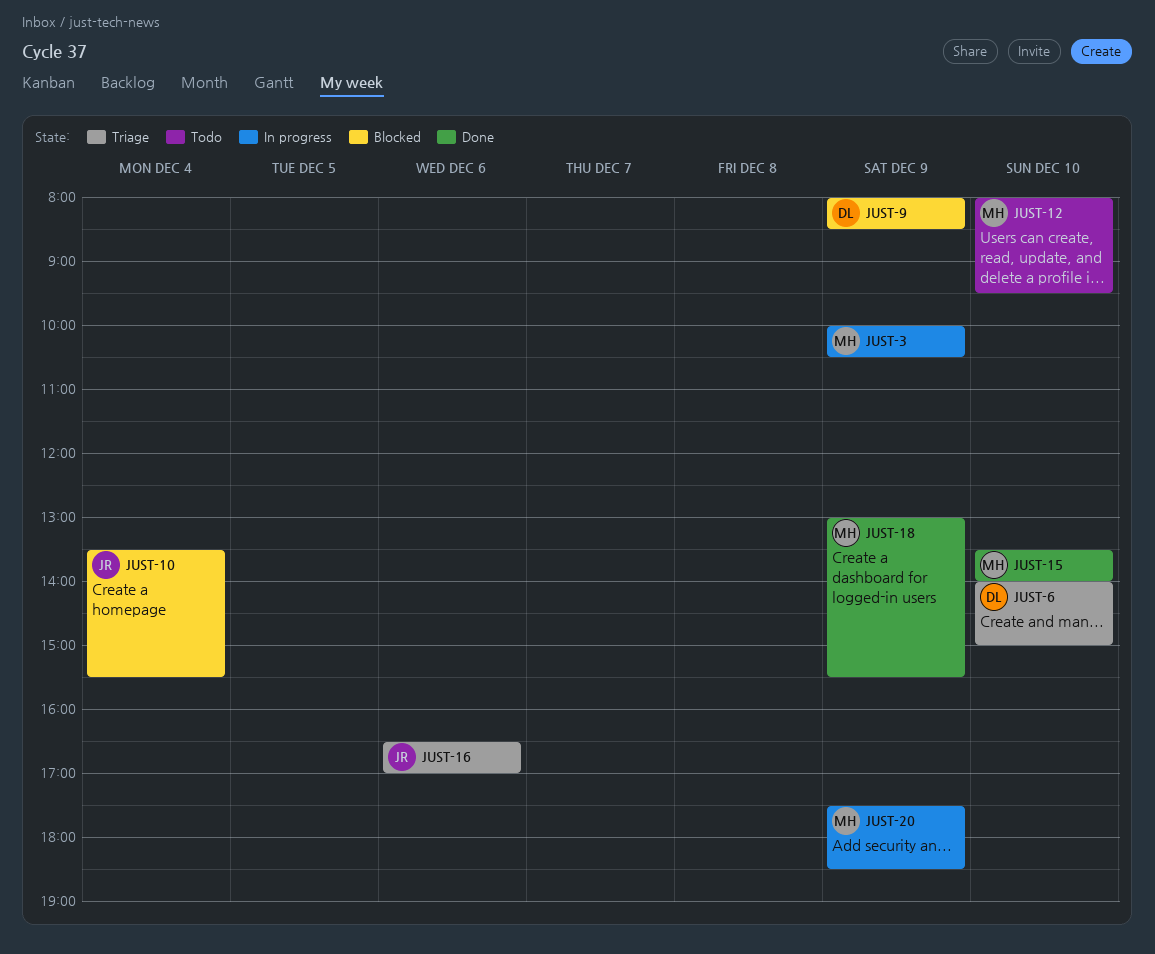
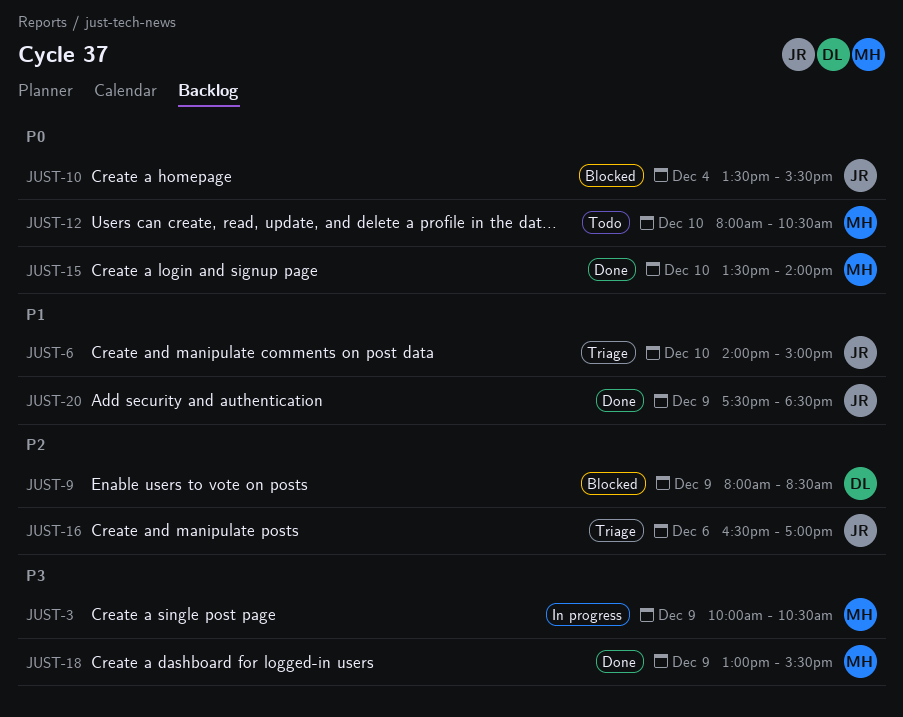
JUST-6, owner: DL -> JR
JUST-12, ends: 09:30 -> 10:30
JUST-20, status: In progress -> Done
JUST-20, owner: MH -> JR

